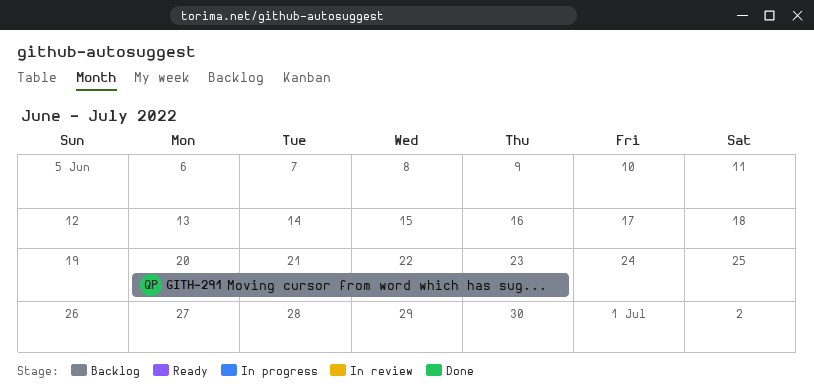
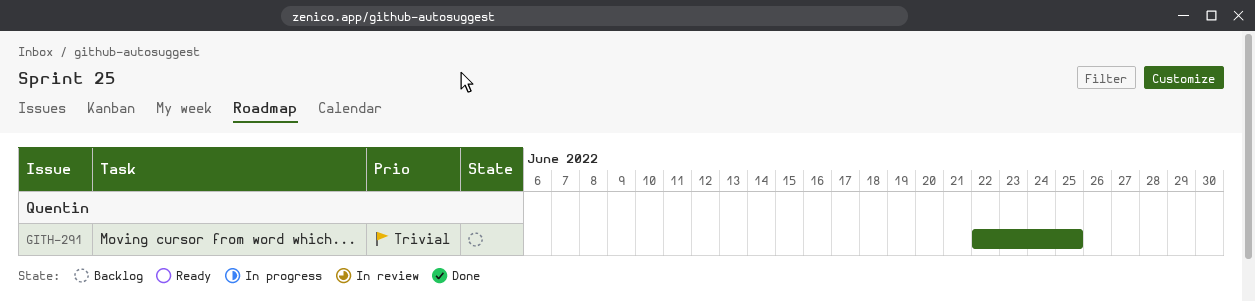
GITH-291, start: Jun 20 -> Jun 22
GITH-291, due: Jun 23 -> Jun 25

